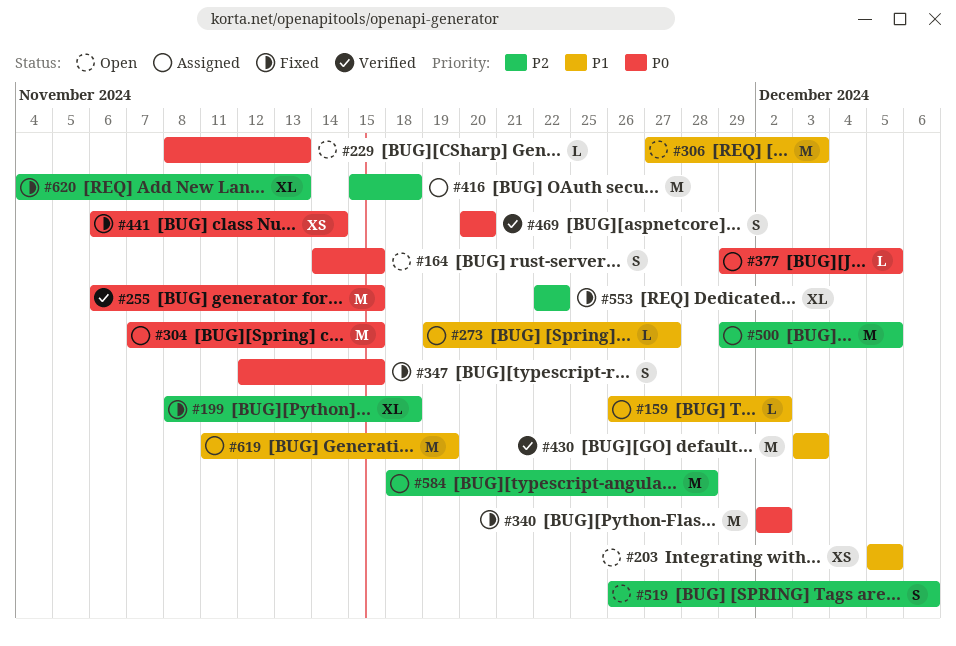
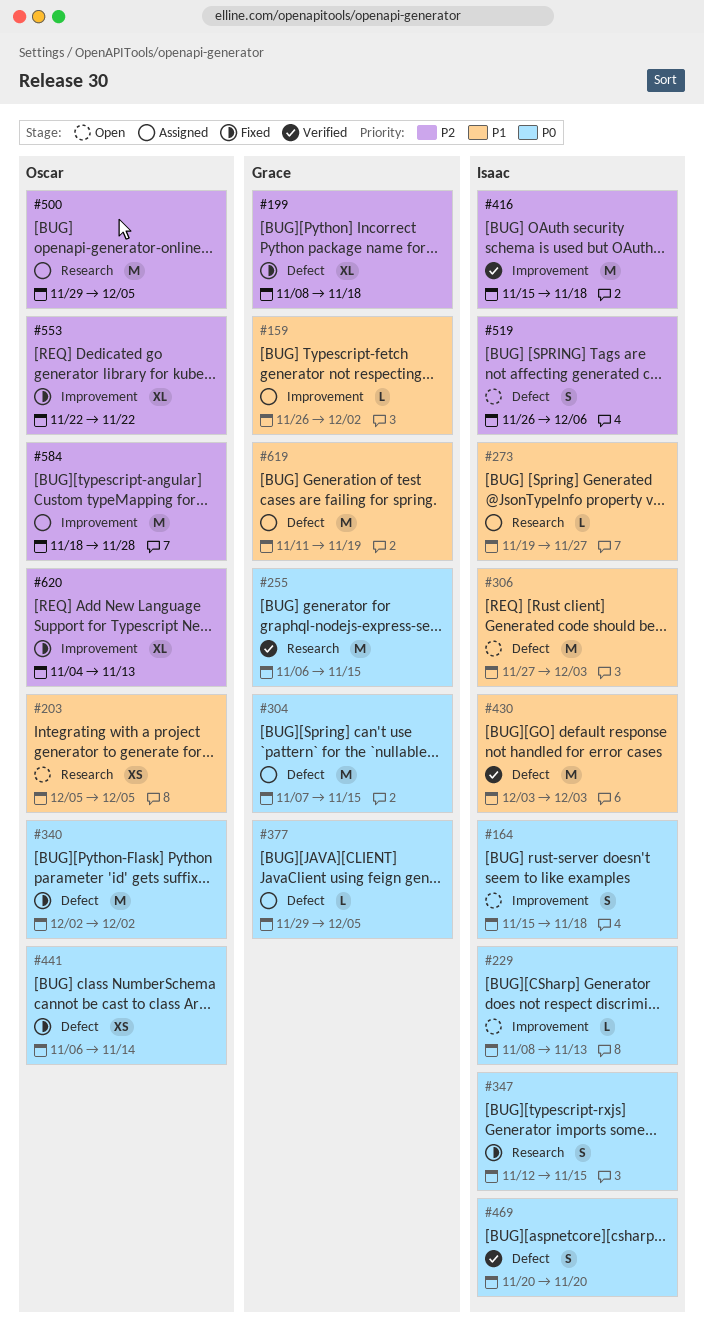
#164, start: Nov 14 -> Nov 15
#164, due: Nov 15 -> Nov 18
#416, status: Assigned -> Verified

